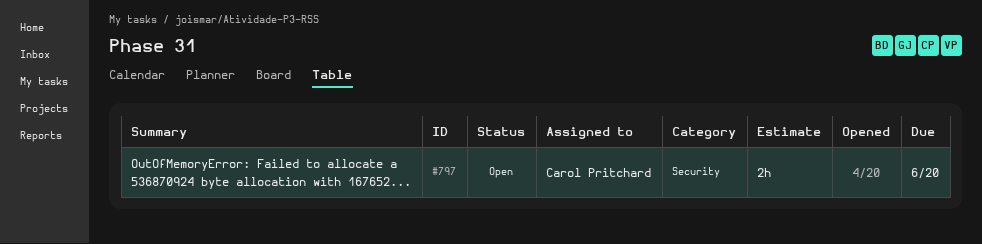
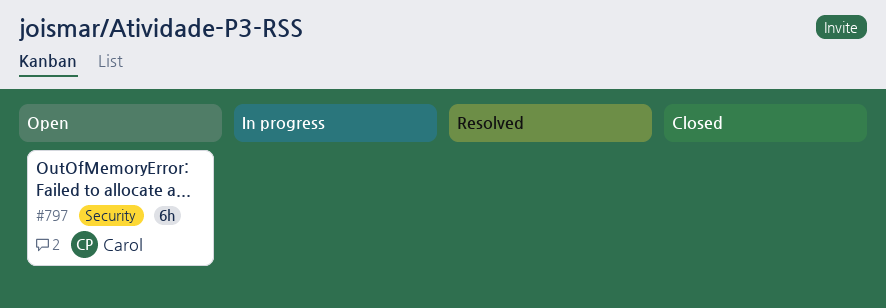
#797, estimate: 2h -> 6h

